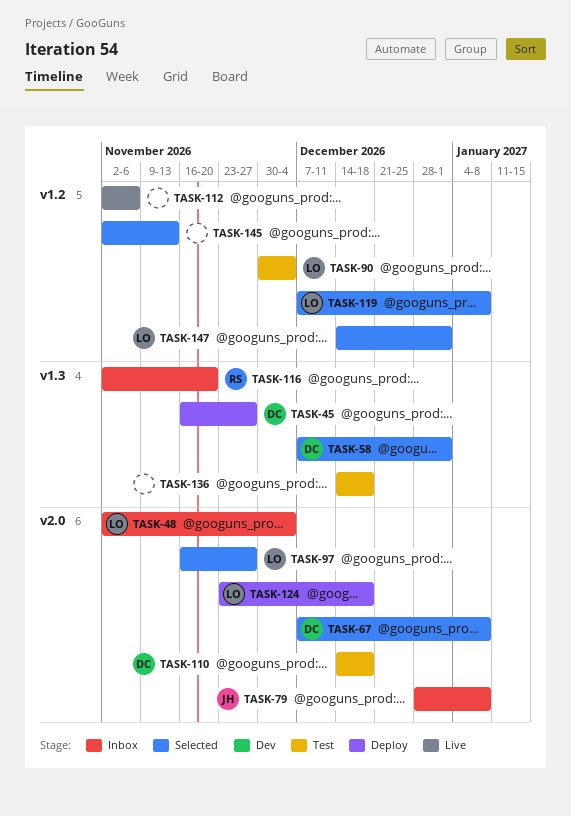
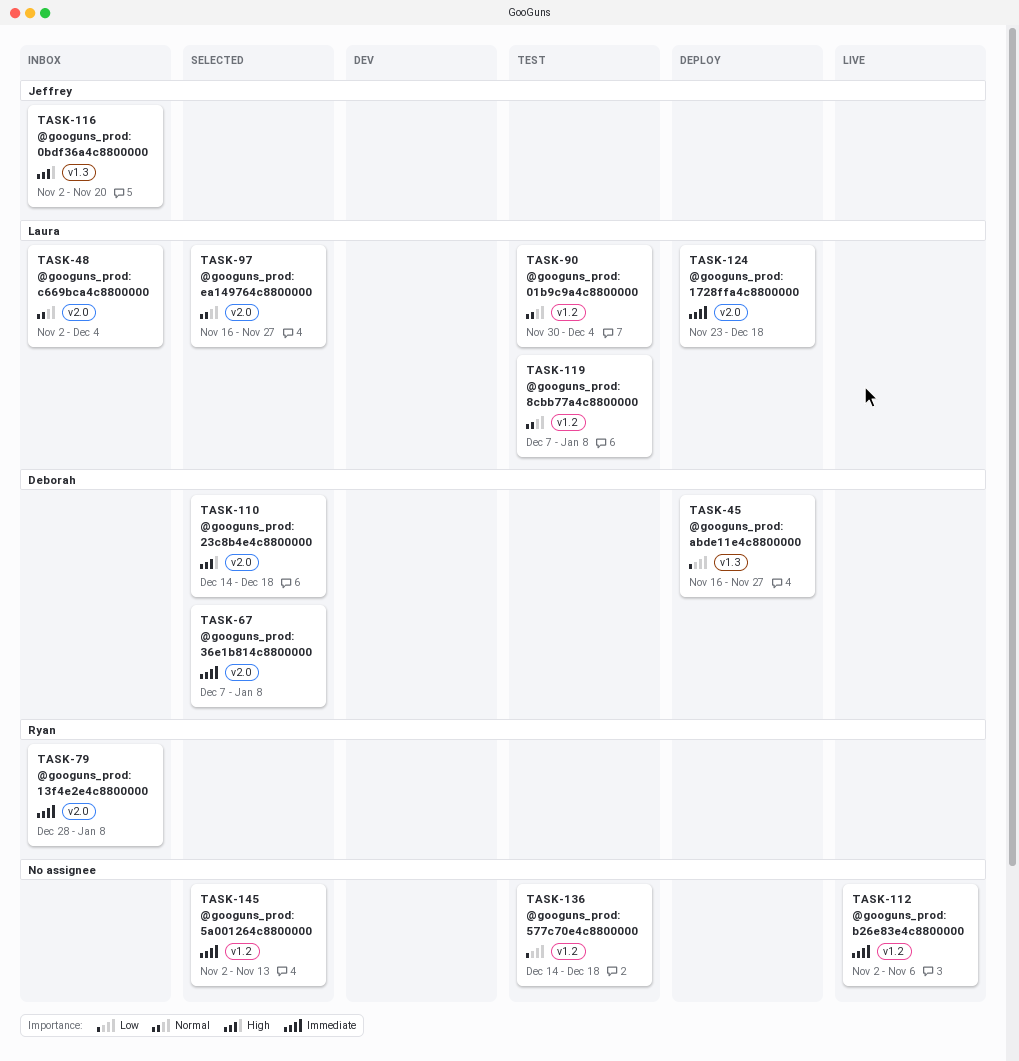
TASK-58: present -> none
TASK-79, owner: Jeffrey -> Ryan
TASK-110, status: Test -> Selected
TASK-116, owner: Ryan -> Jeffrey
TASK-119, status: Selected -> Test
TASK-136, label: v1.3 -> v1.2
TASK-147: present -> none

